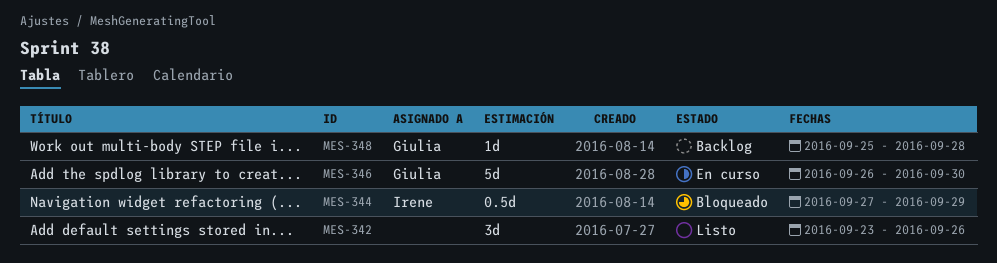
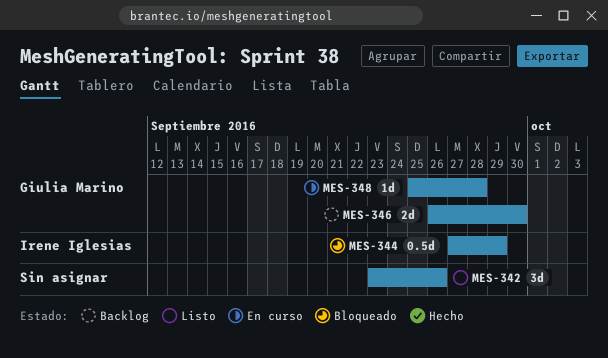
MES-346, status: En curso -> Backlog
MES-346, estimate: 5d -> 2d
MES-348, status: Backlog -> En curso

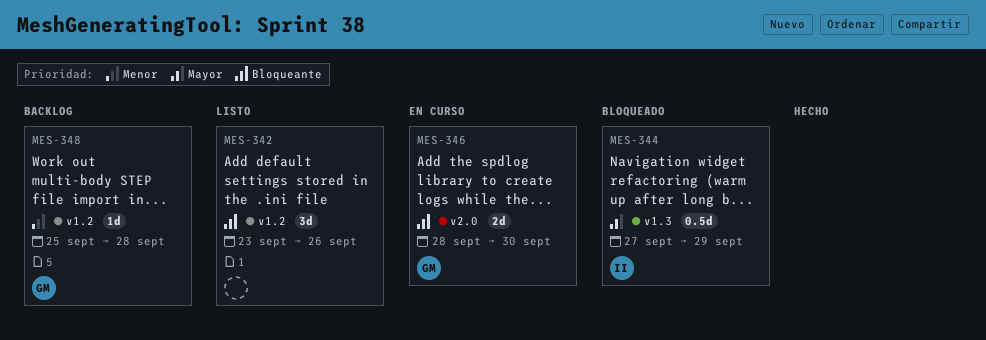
MES-346, status: Backlog -> En curso
MES-346, start: Sep 26 -> Sep 28
MES-348, status: En curso -> Backlog

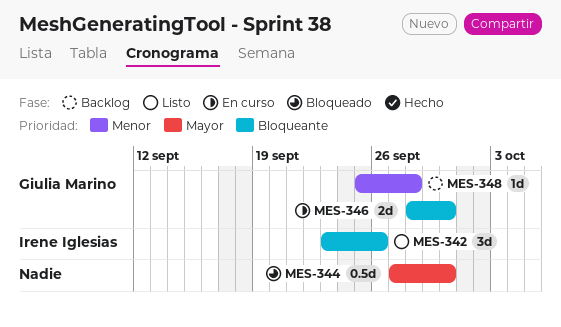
MES-342, owner: none -> Irene Iglesias
MES-344, owner: Irene Iglesias -> none
MES-344, due: Sep 29 -> Sep 30

